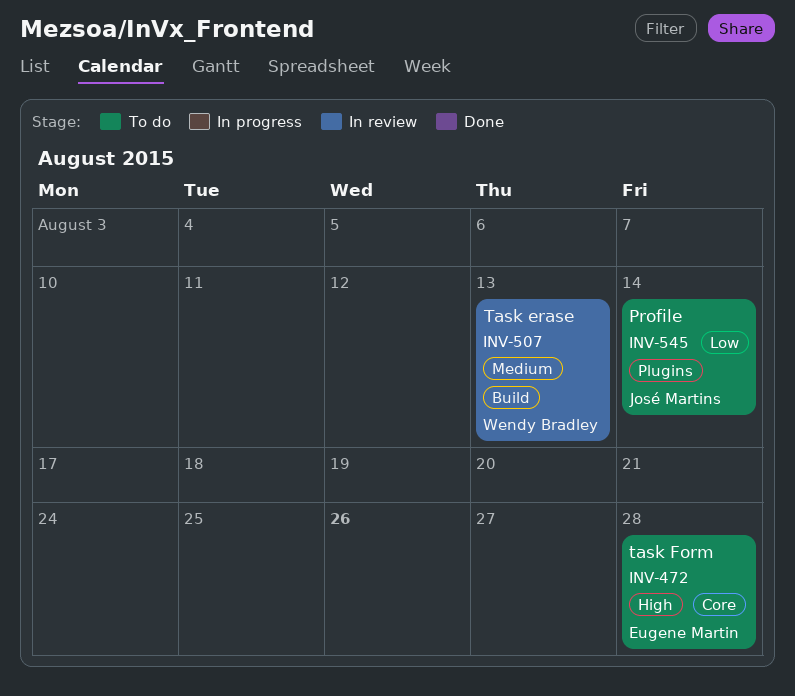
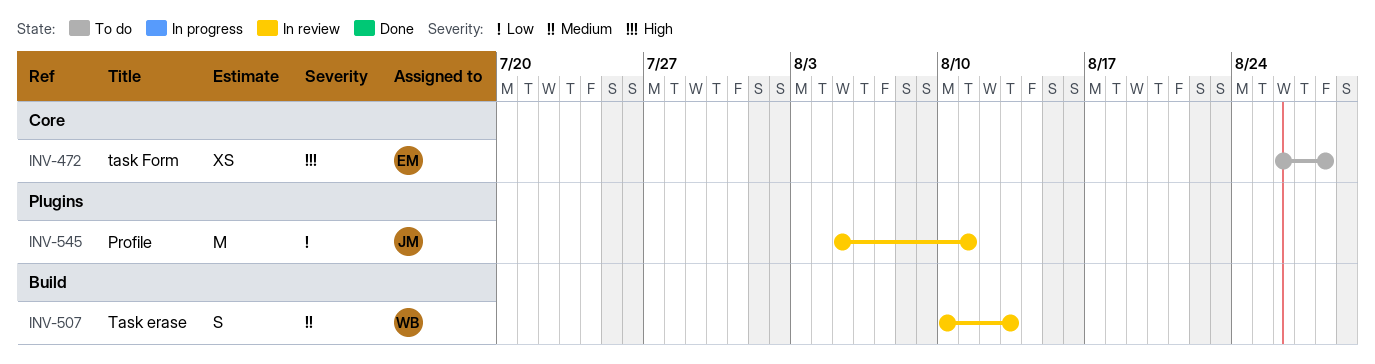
INV-545, status: To do -> In review
INV-545, due: Aug 14 -> Aug 11

